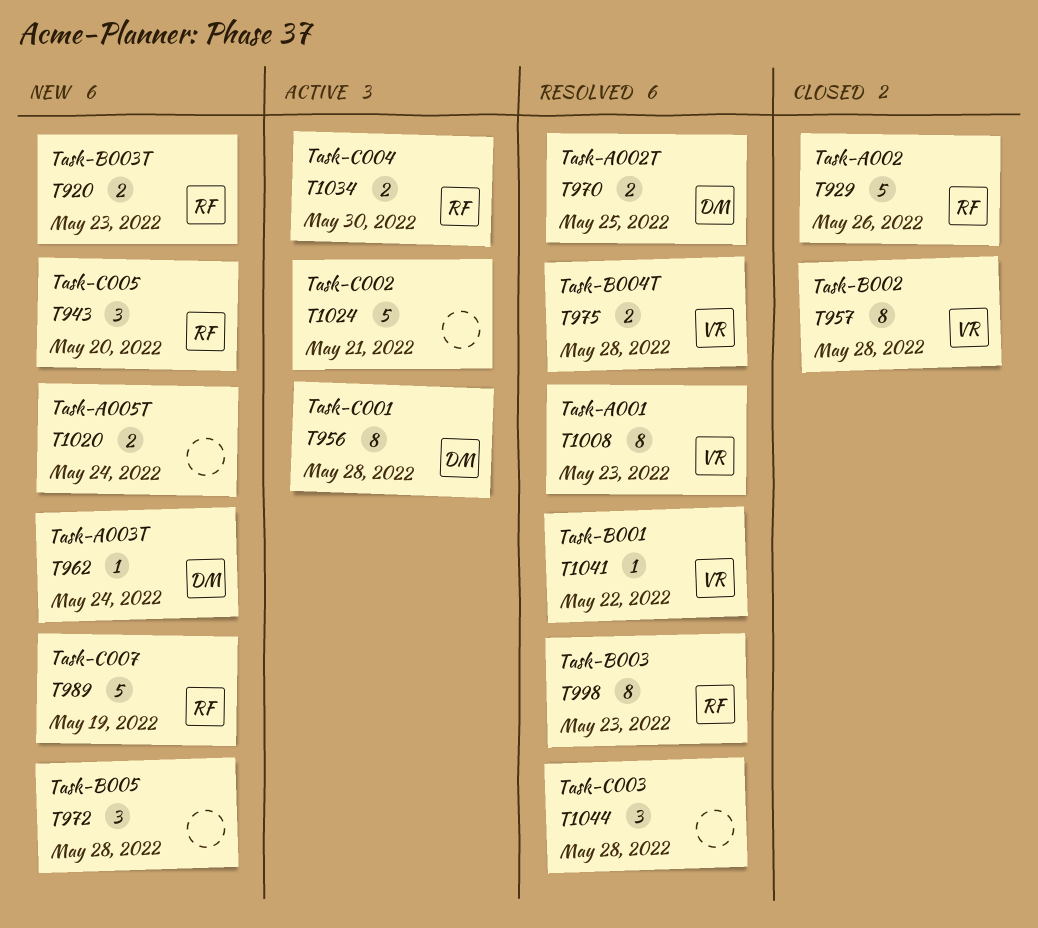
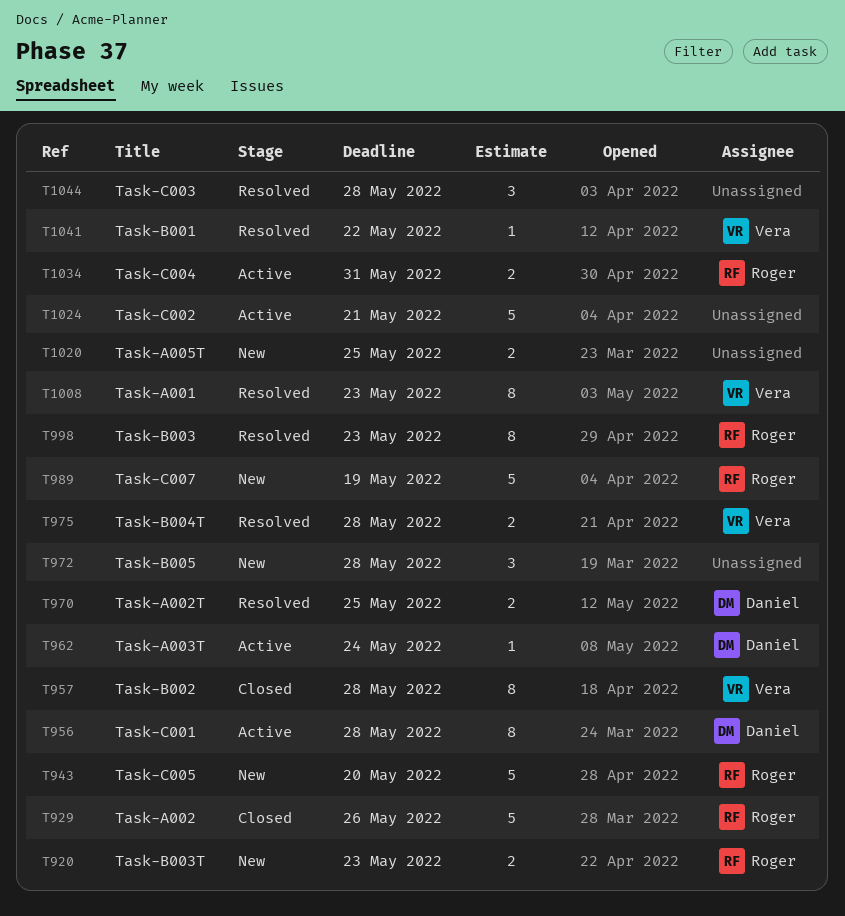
T943, estimate: 3 -> 5
T962, status: New -> Active
T1020, due: May 24 -> May 25
T1034, due: May 30 -> May 31

